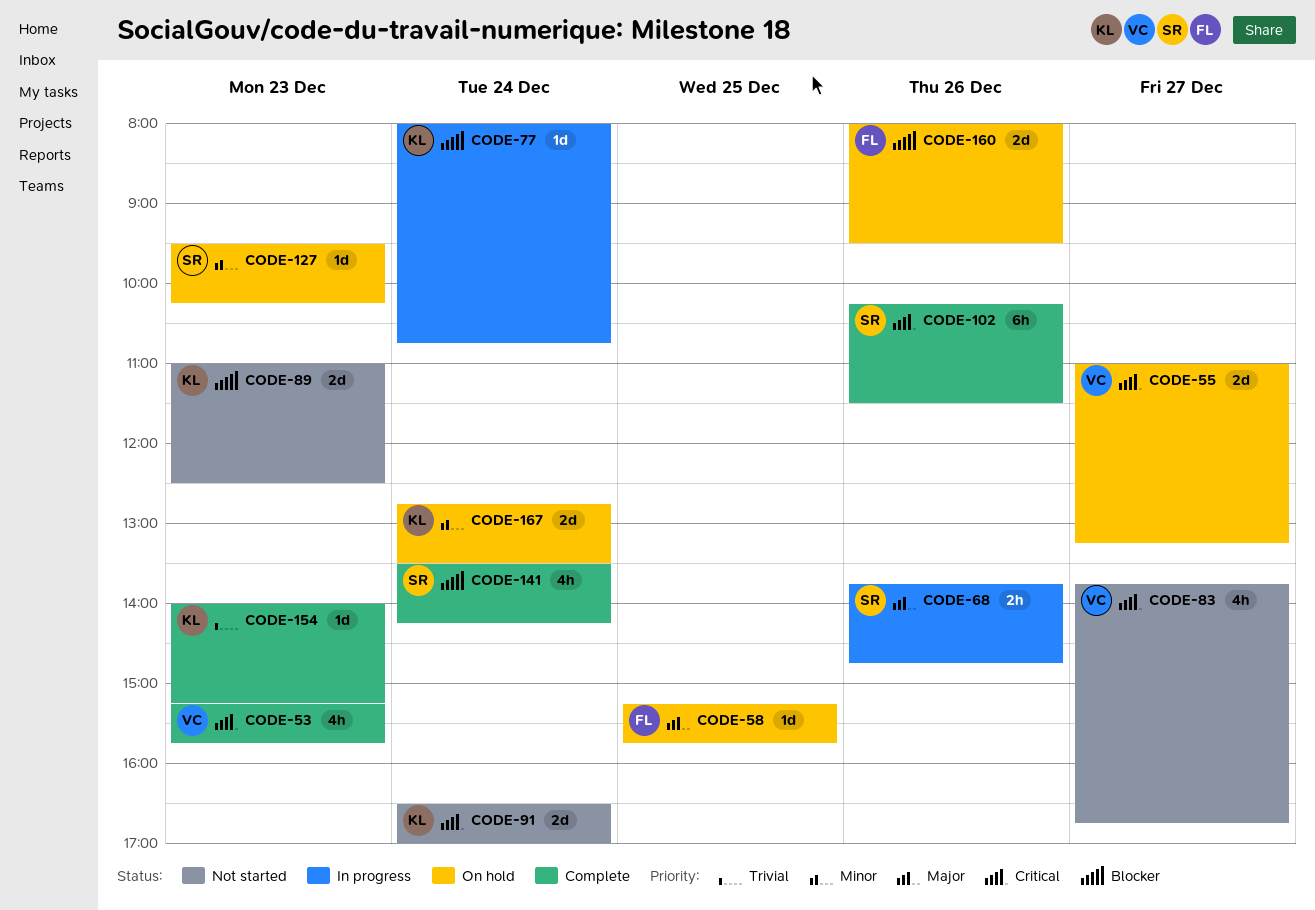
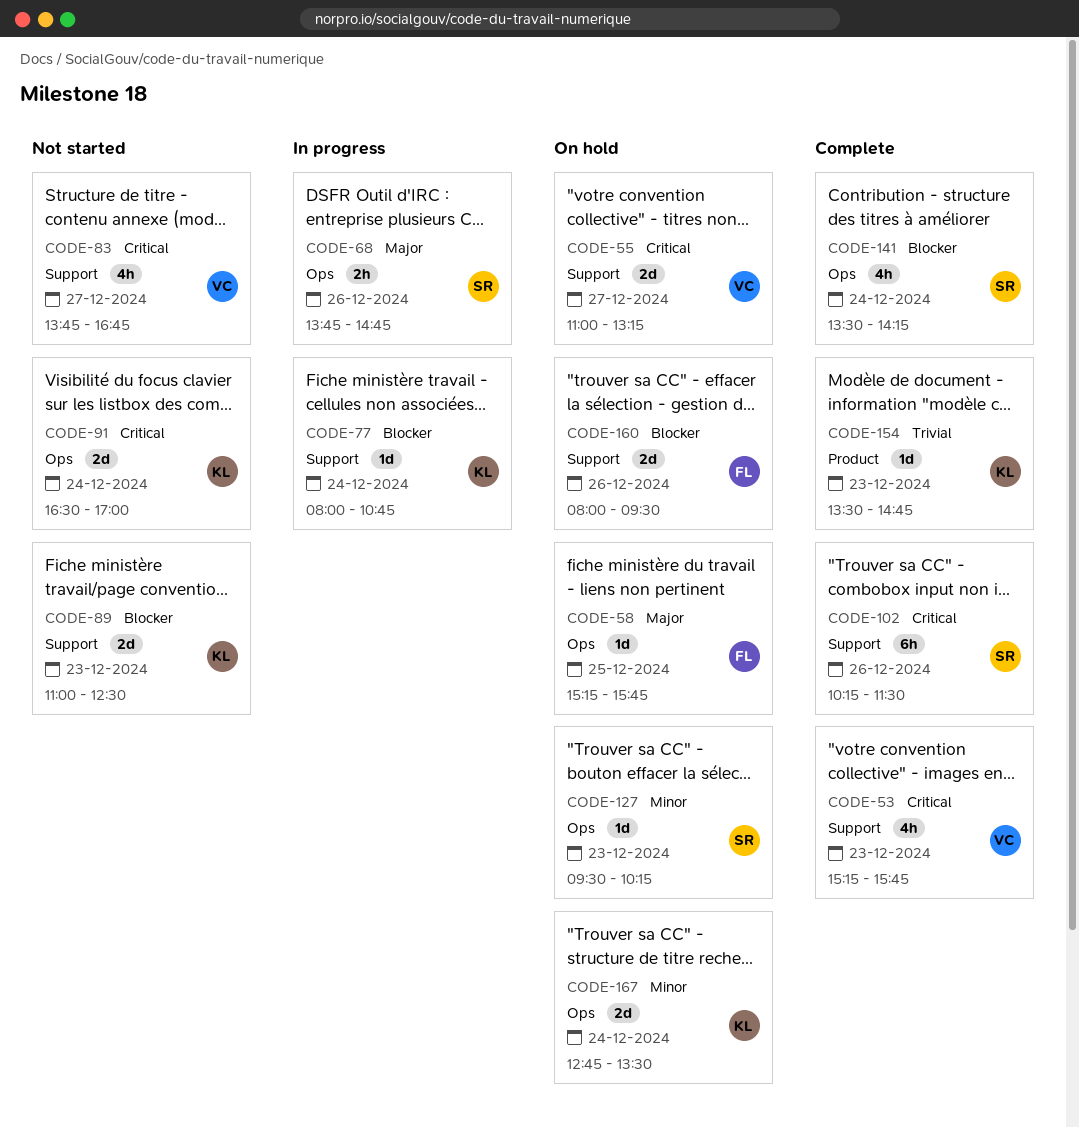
CODE-154, begins: 14:00 -> 13:30
CODE-154, ends: 15:15 -> 14:45

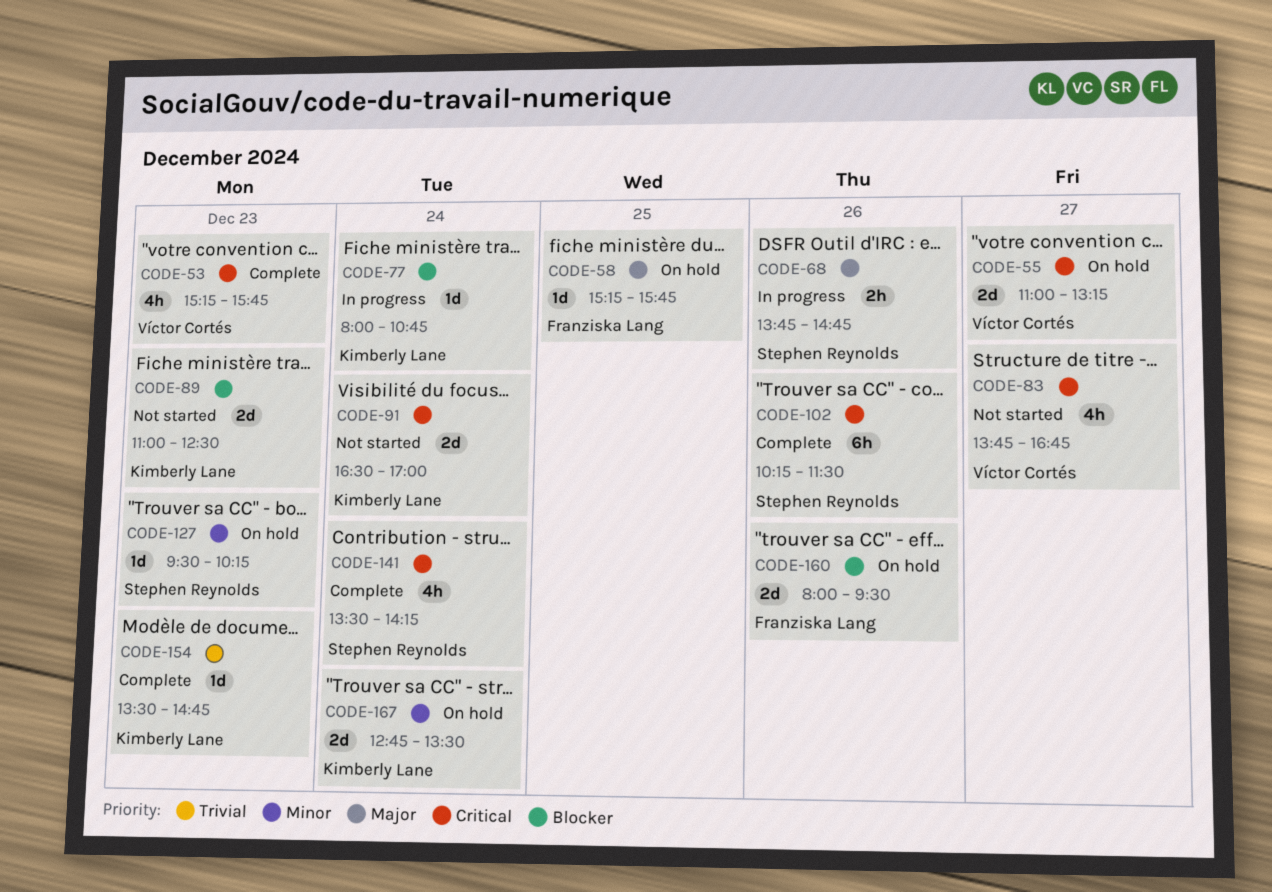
CODE-141, priority: Blocker -> Critical

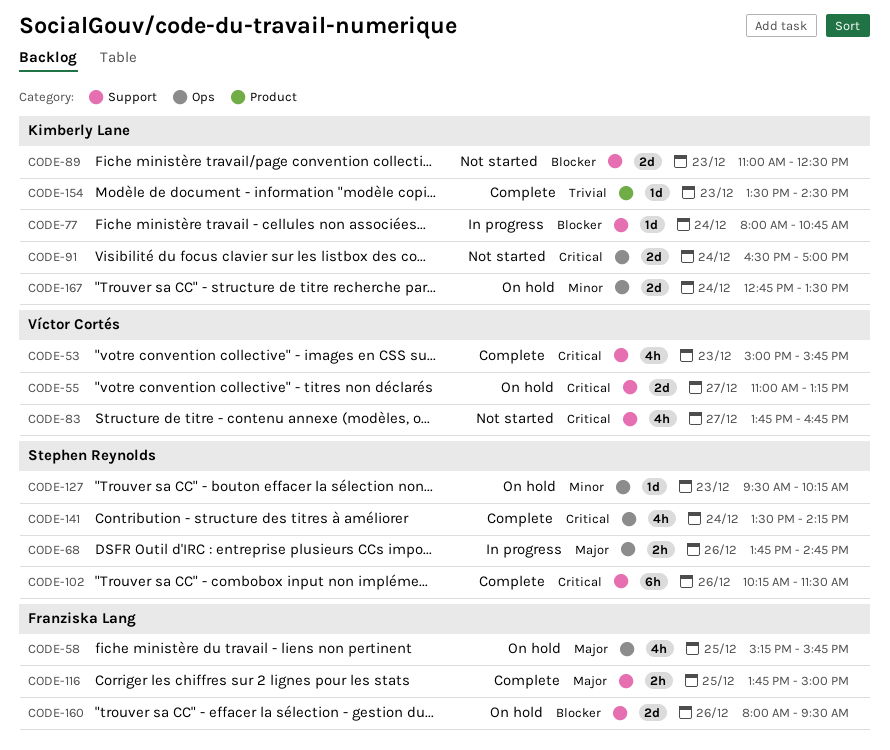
CODE-53, begins: 15:15 -> 15:00
CODE-58, estimate: 1d -> 4h
CODE-116: none -> present
CODE-154, ends: 14:45 -> 14:30

